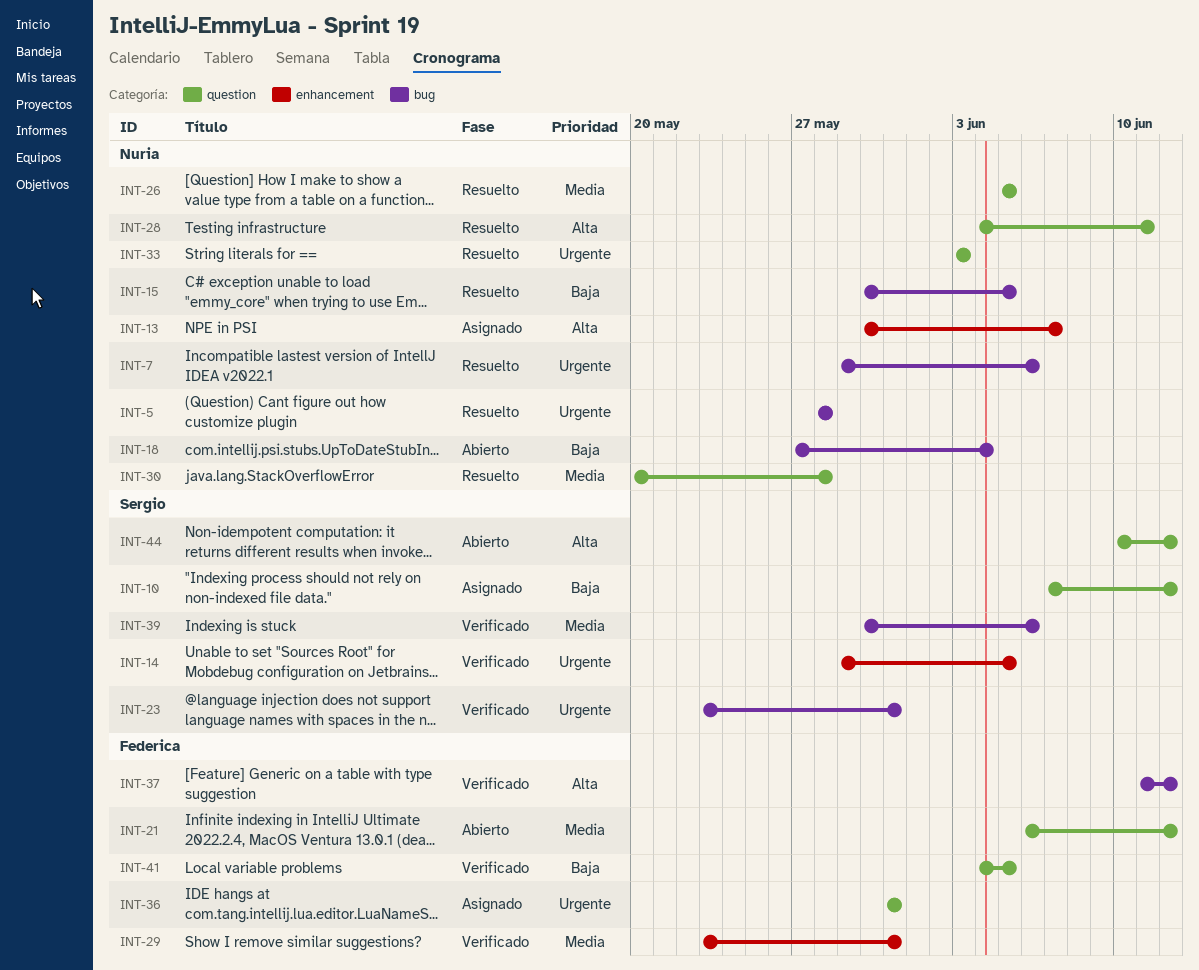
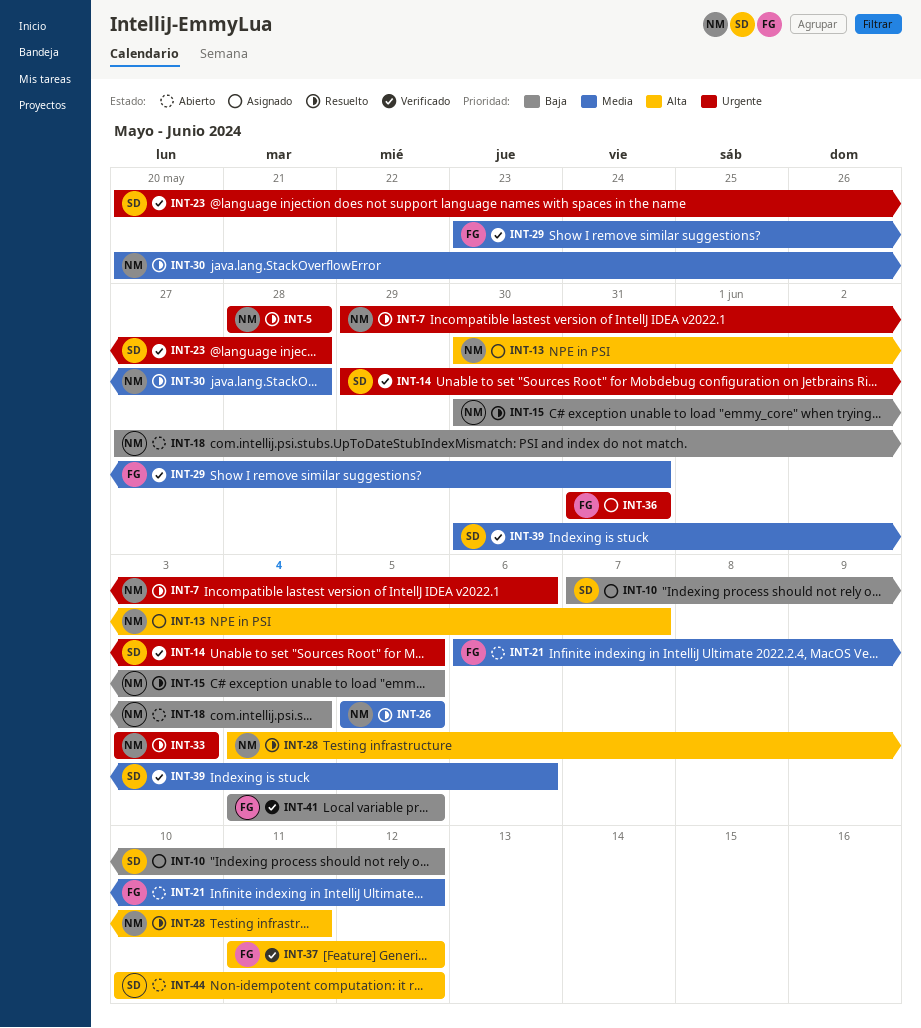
INT-23, start: May 23 -> May 20
INT-23, due: May 31 -> May 28

